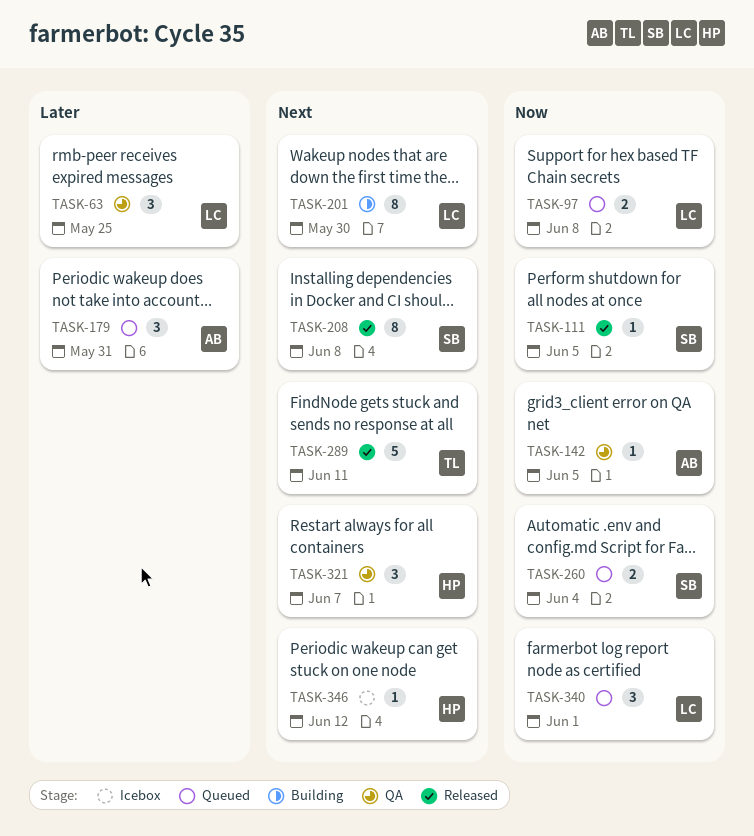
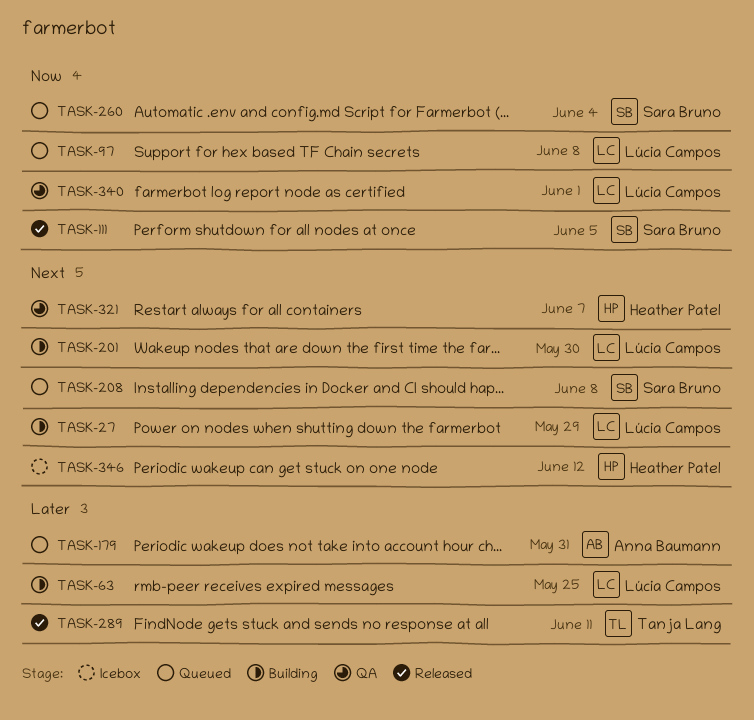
TASK-27: none -> present
TASK-63, status: QA -> Building
TASK-142: present -> none
TASK-208, status: Released -> Queued
TASK-289, priority: Next -> Later
TASK-340, status: Queued -> QA

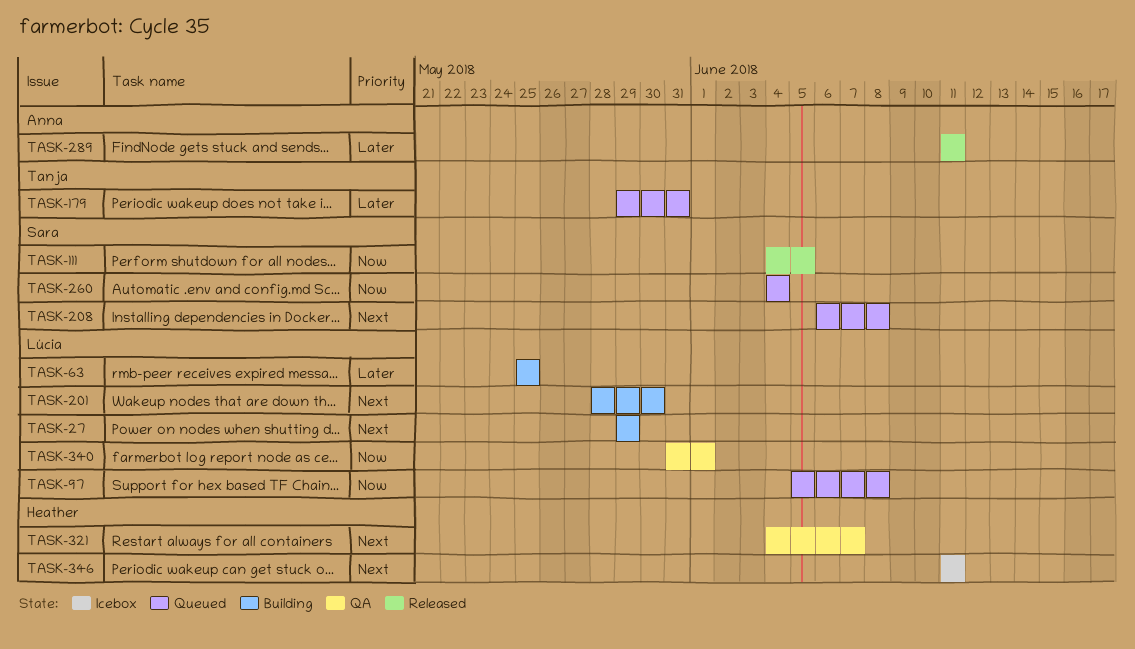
TASK-179, owner: Anna Baumann -> Tanja Lang
TASK-289, owner: Tanja Lang -> Anna Baumann
TASK-346, due: Jun 12 -> Jun 11

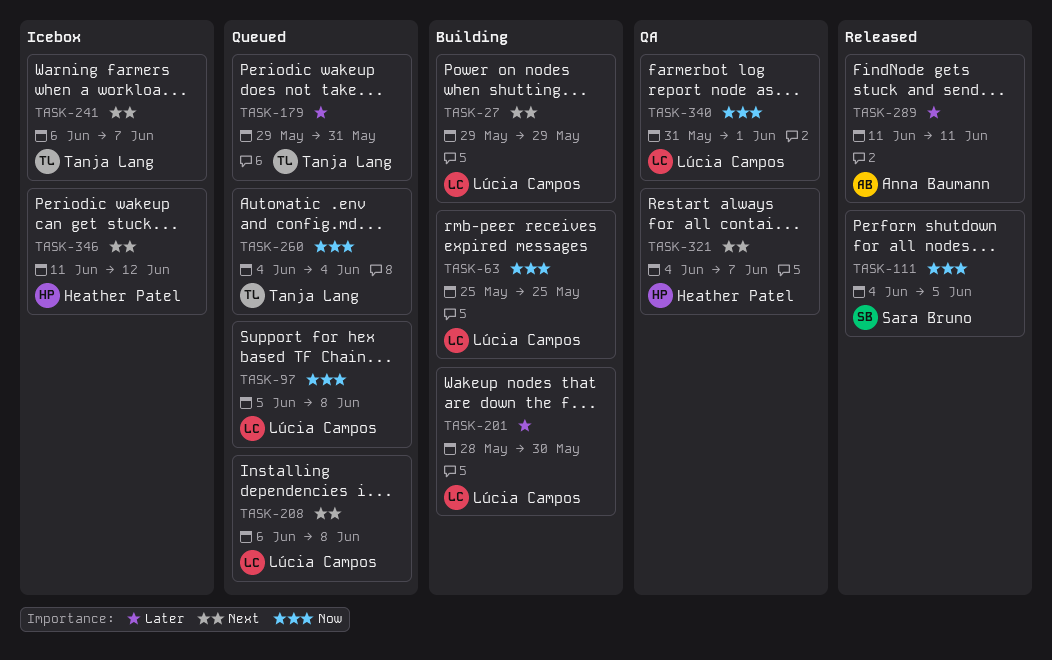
TASK-63, priority: Later -> Now
TASK-201, priority: Next -> Later
TASK-208, owner: Sara Bruno -> Lúcia Campos
TASK-241: none -> present
TASK-260, owner: Sara Bruno -> Tanja Lang
TASK-346, due: Jun 11 -> Jun 12

